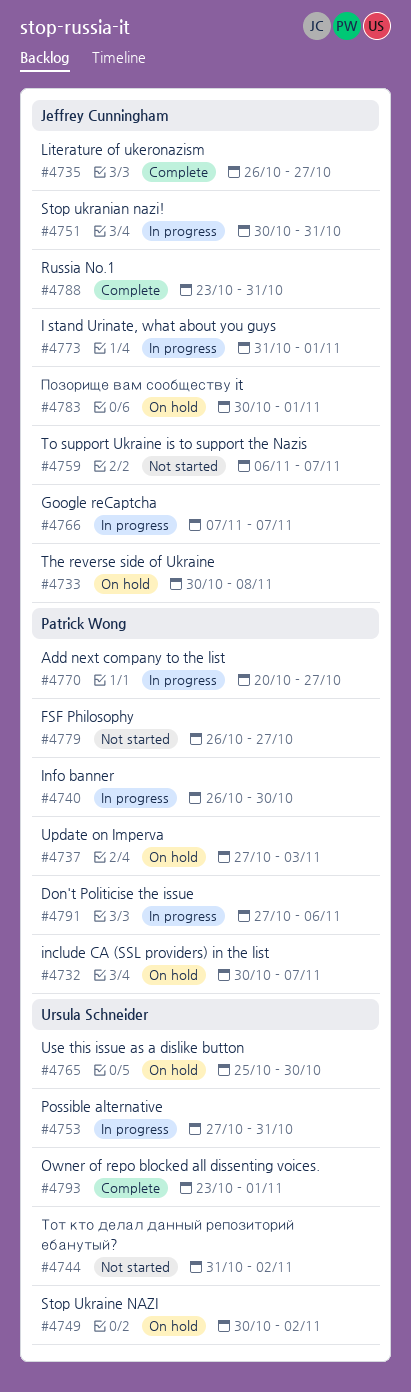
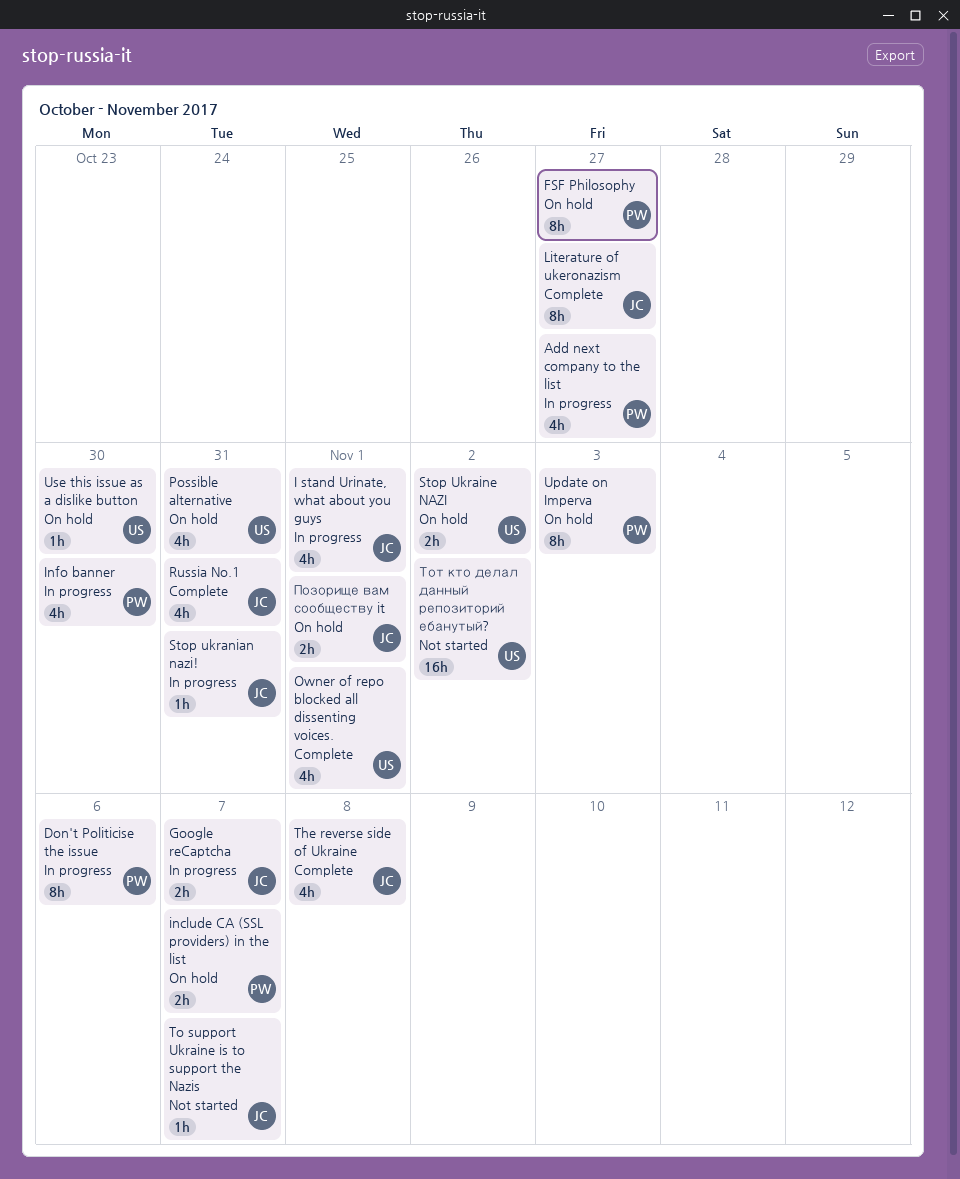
FSF Philosophy, status: Not started -> On hold
Possible alternative, status: In progress -> On hold
The reverse side of Ukraine, status: On hold -> Complete

